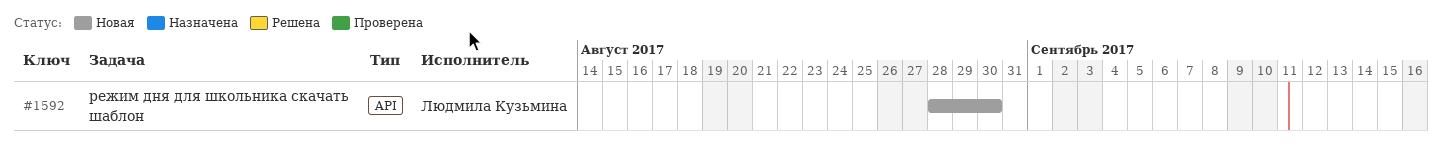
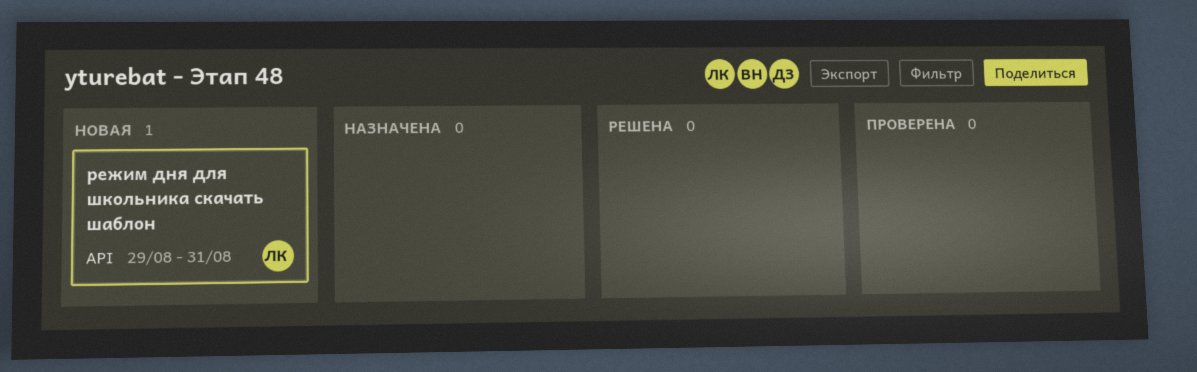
режим дня для школьника скачать шаблон, start: Aug 28 -> Aug 29
режим дня для школьника скачать шаблон, due: Aug 30 -> Aug 31

